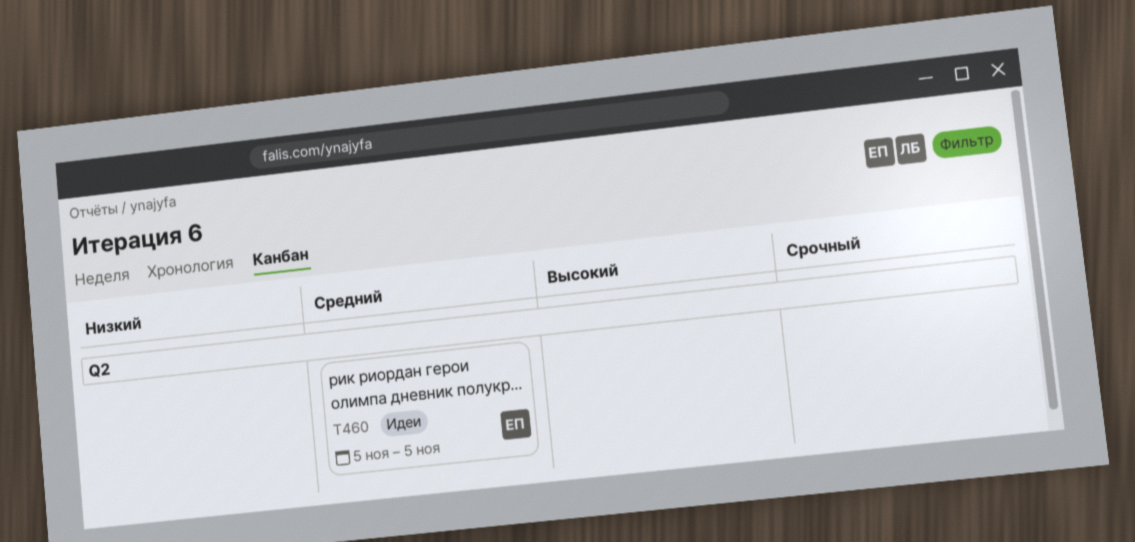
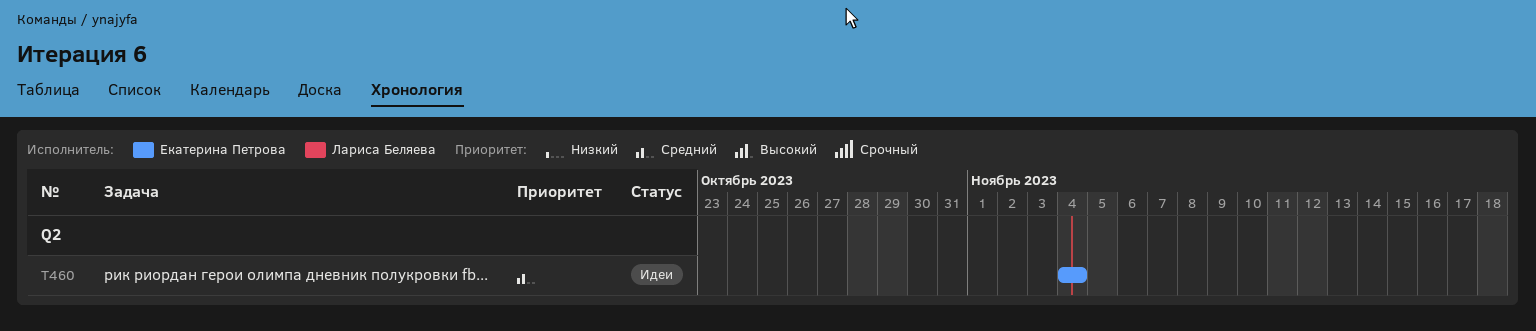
T460, start: Nov 5 -> Nov 4
T460, due: Nov 5 -> Nov 4

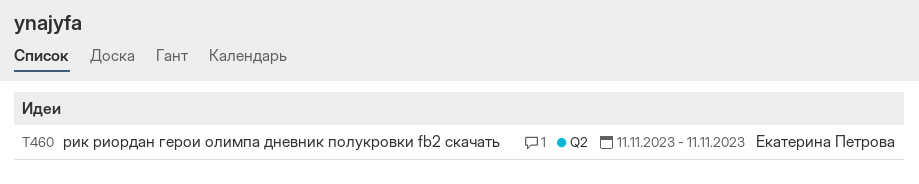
T460, start: Nov 4 -> Nov 11
T460, due: Nov 4 -> Nov 11

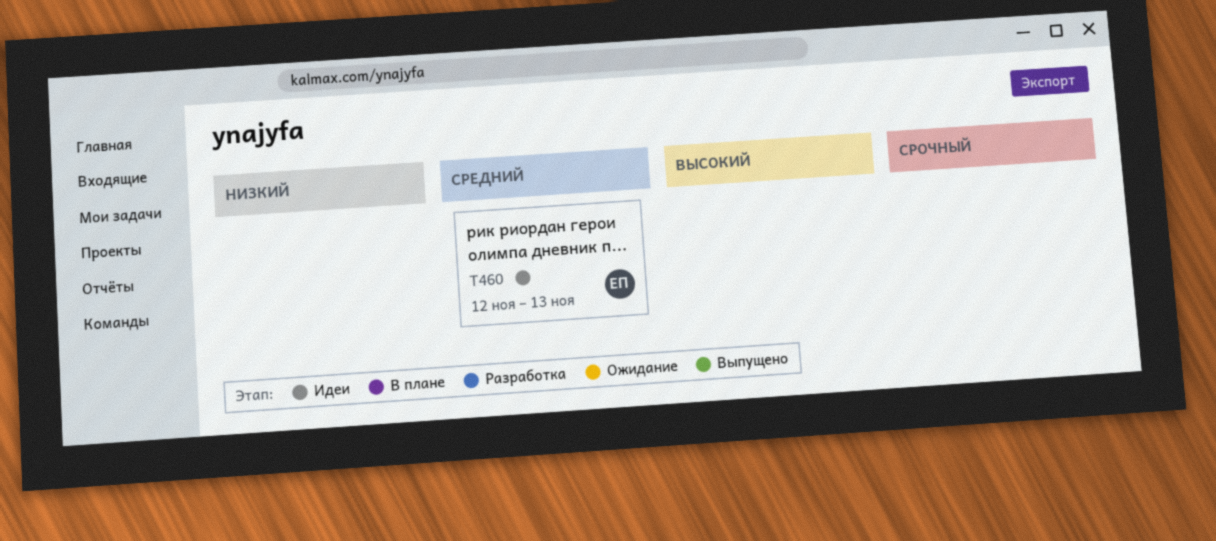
T460, start: Nov 11 -> Nov 12
T460, due: Nov 11 -> Nov 13

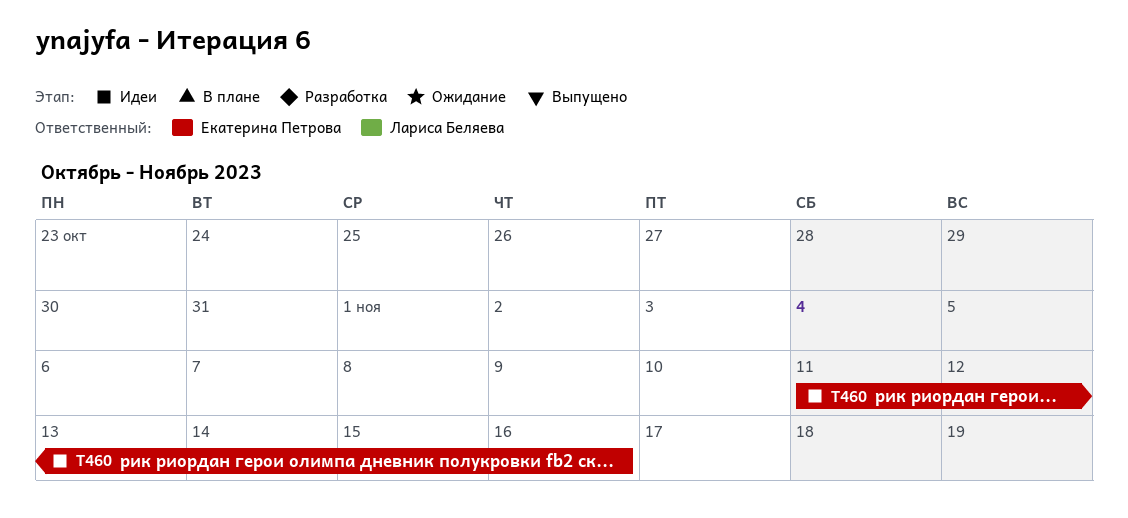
T460, start: Nov 12 -> Nov 11
T460, due: Nov 13 -> Nov 16

